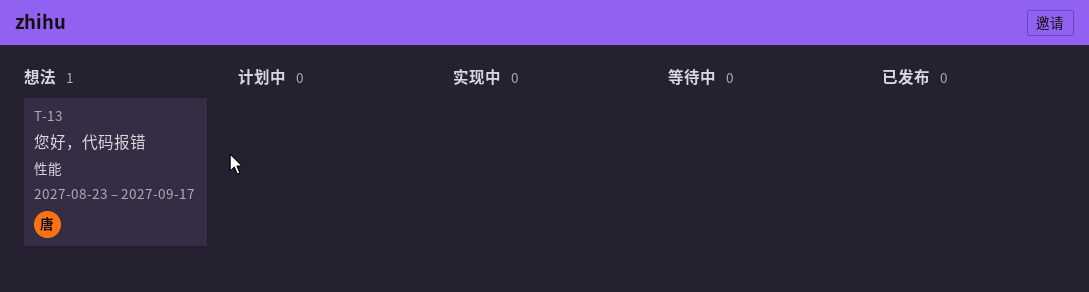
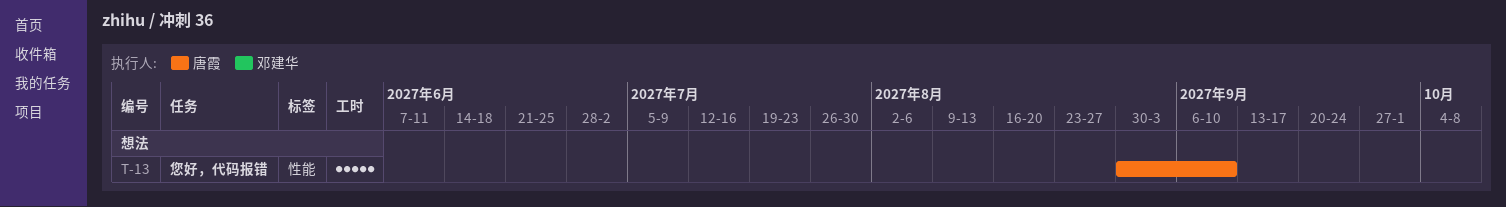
T-13, start: Aug 23 -> Aug 30
T-13, due: Sep 17 -> Sep 10

